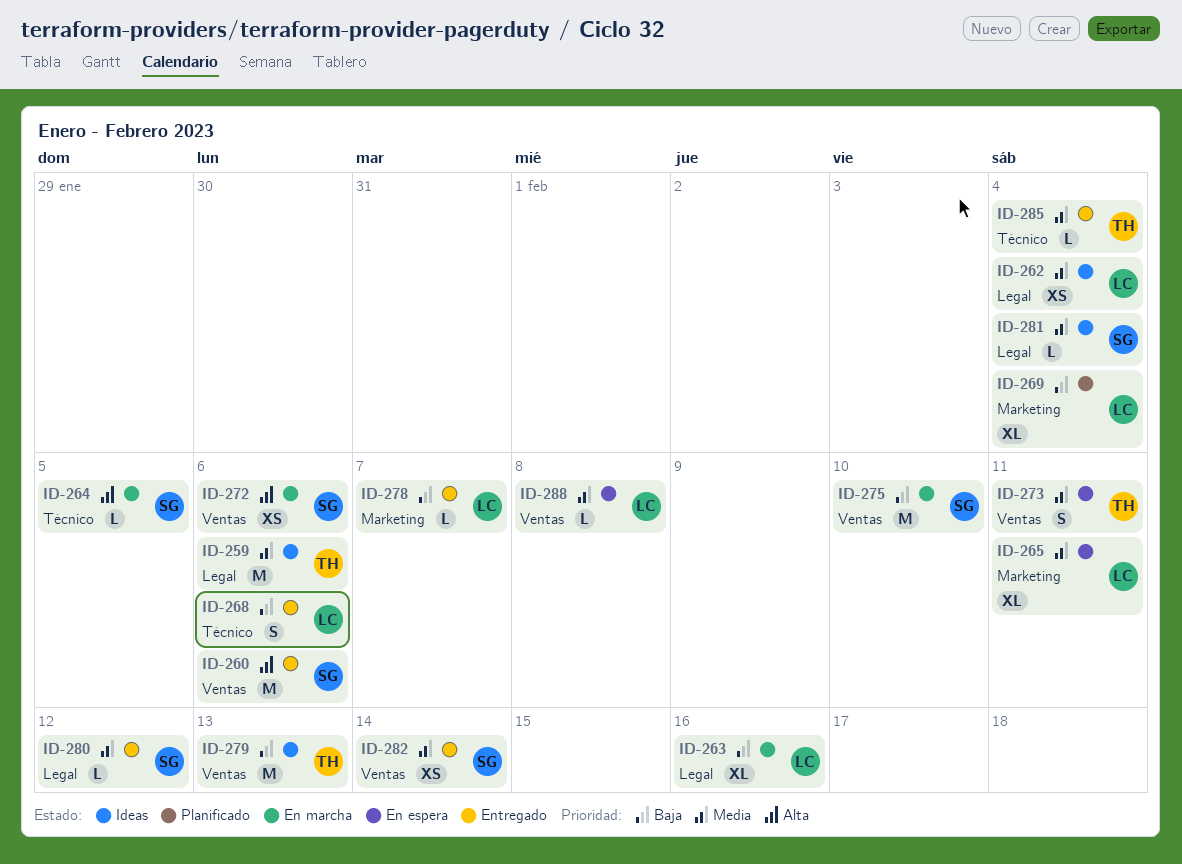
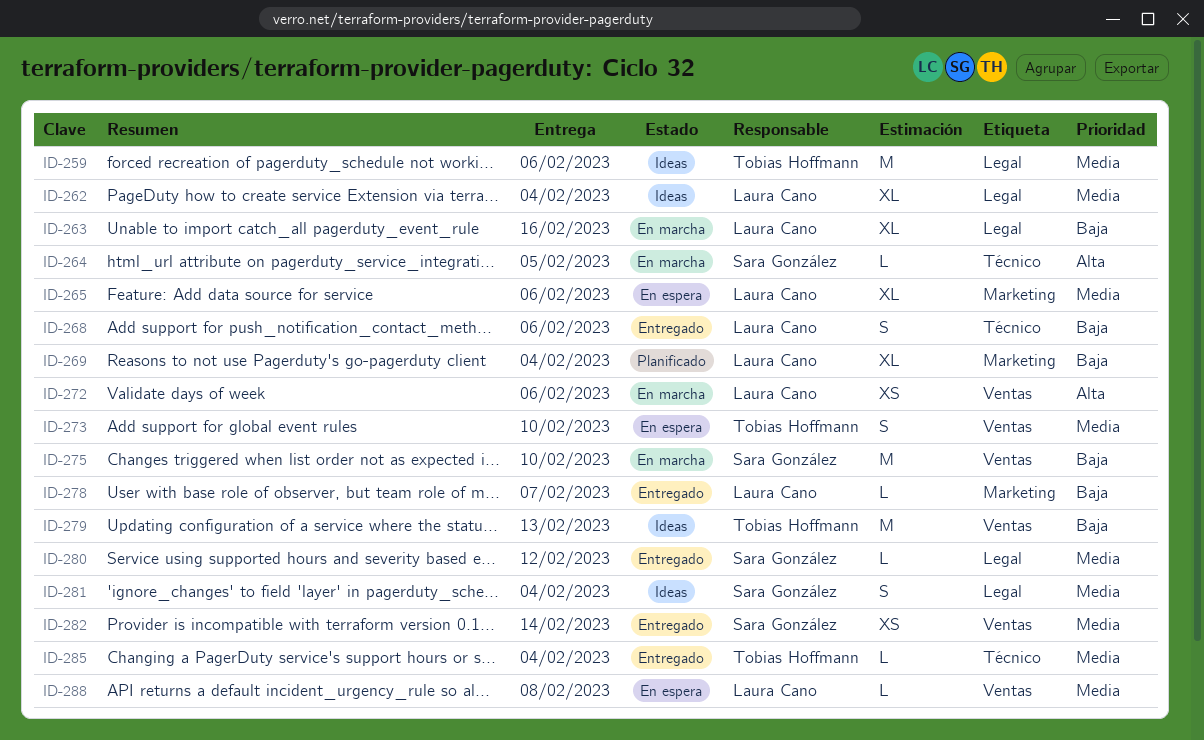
ID-260: present -> none
ID-262, estimate: XS -> XL
ID-265, due: Feb 11 -> Feb 6
ID-272, owner: Sara González -> Laura Cano
ID-273, due: Feb 11 -> Feb 10
ID-281, estimate: L -> S

